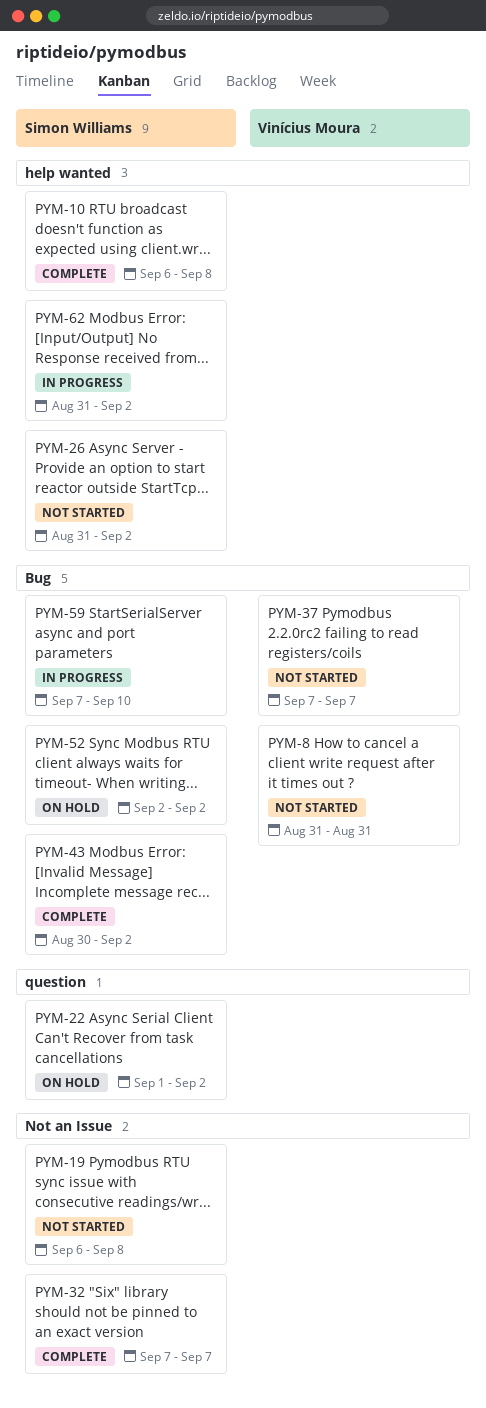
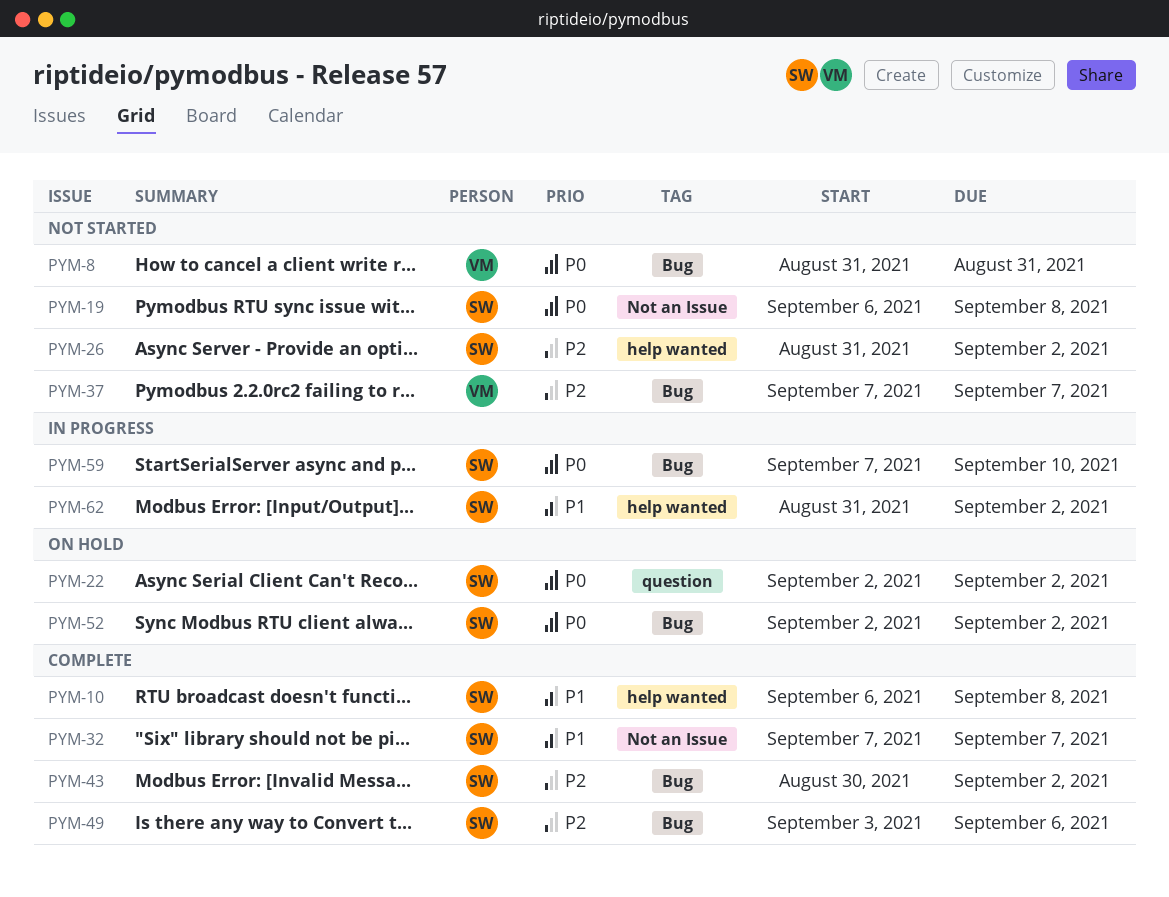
PYM-22, start: Sep 1 -> Sep 2
PYM-49: none -> present

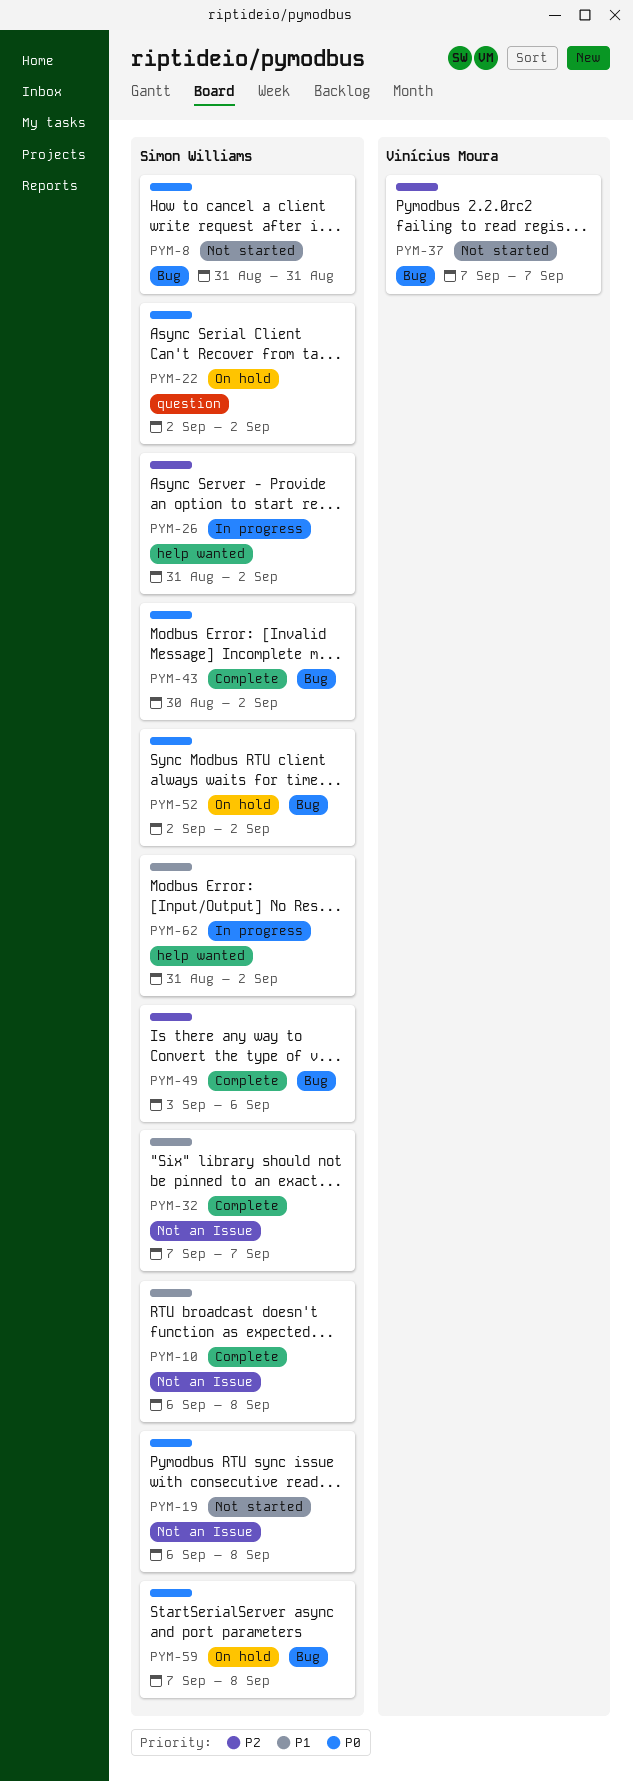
PYM-8, owner: Vinícius Moura -> Simon Williams
PYM-10, label: help wanted -> Not an Issue
PYM-26, status: Not started -> In progress
PYM-43, priority: P2 -> P0
PYM-59, status: In progress -> On hold
PYM-59, due: Sep 10 -> Sep 8

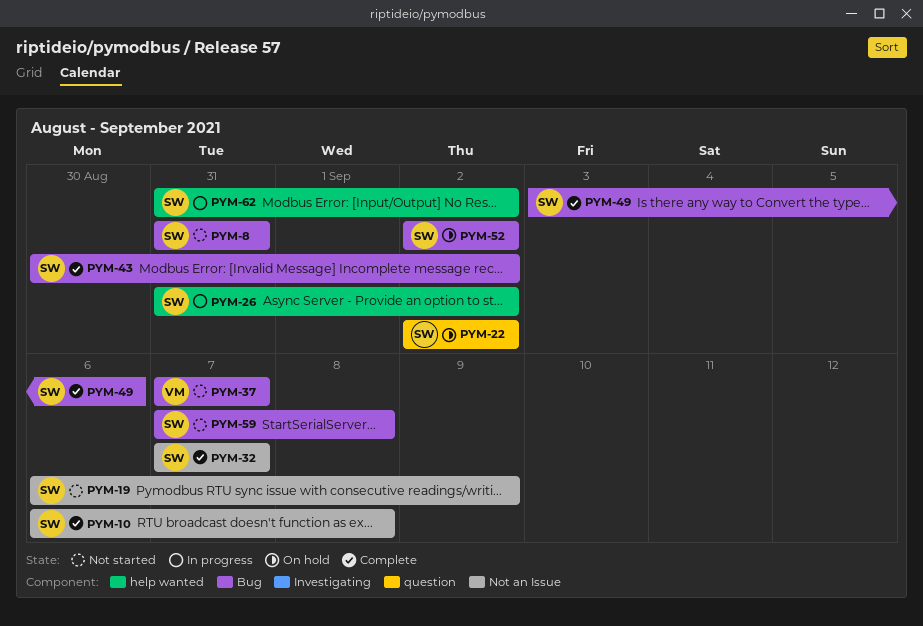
PYM-19, due: Sep 8 -> Sep 9
PYM-59, status: On hold -> Not started

